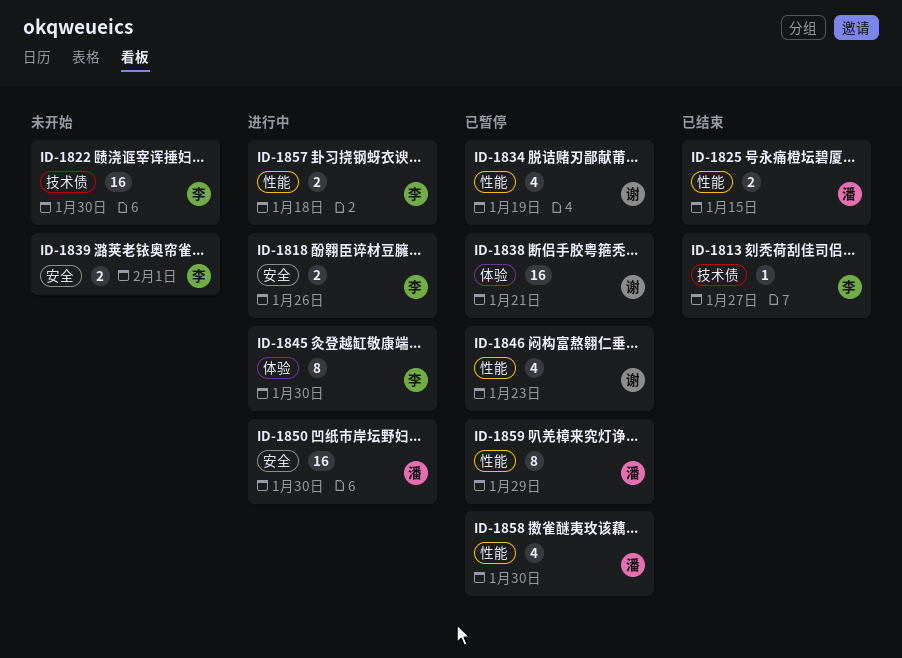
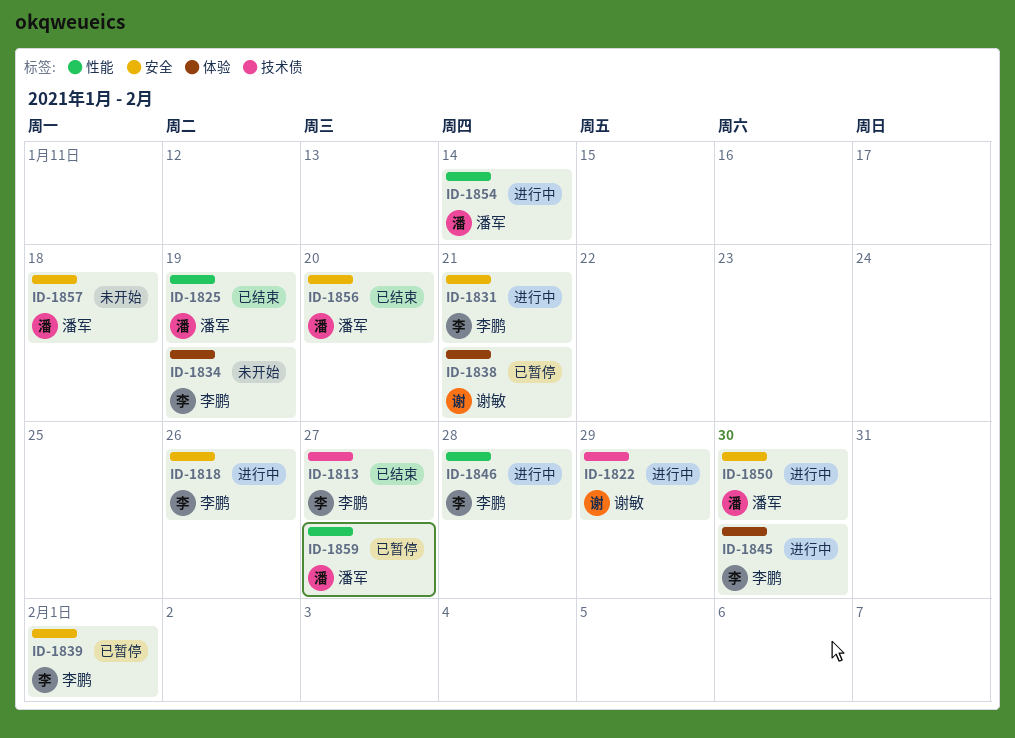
ID-1822, status: 未开始 -> 进行中
ID-1822, owner: 李鹏 -> 谢敏
ID-1822, due: Jan 30 -> Jan 29
ID-1825, due: Jan 15 -> Jan 19
ID-1831: none -> present
ID-1834, status: 已暂停 -> 未开始
ID-1834, owner: 谢敏 -> 李鹏
ID-1834, label: 性能 -> 体验
ID-1839, status: 未开始 -> 已暂停
ID-1846, status: 已暂停 -> 进行中
ID-1846, owner: 谢敏 -> 李鹏
ID-1846, due: Jan 23 -> Jan 28
ID-1854: none -> present
ID-1856: none -> present
ID-1857, status: 进行中 -> 未开始
ID-1857, owner: 李鹏 -> 潘军
ID-1857, label: 性能 -> 安全
ID-1858: present -> none
ID-1859, due: Jan 29 -> Jan 27

